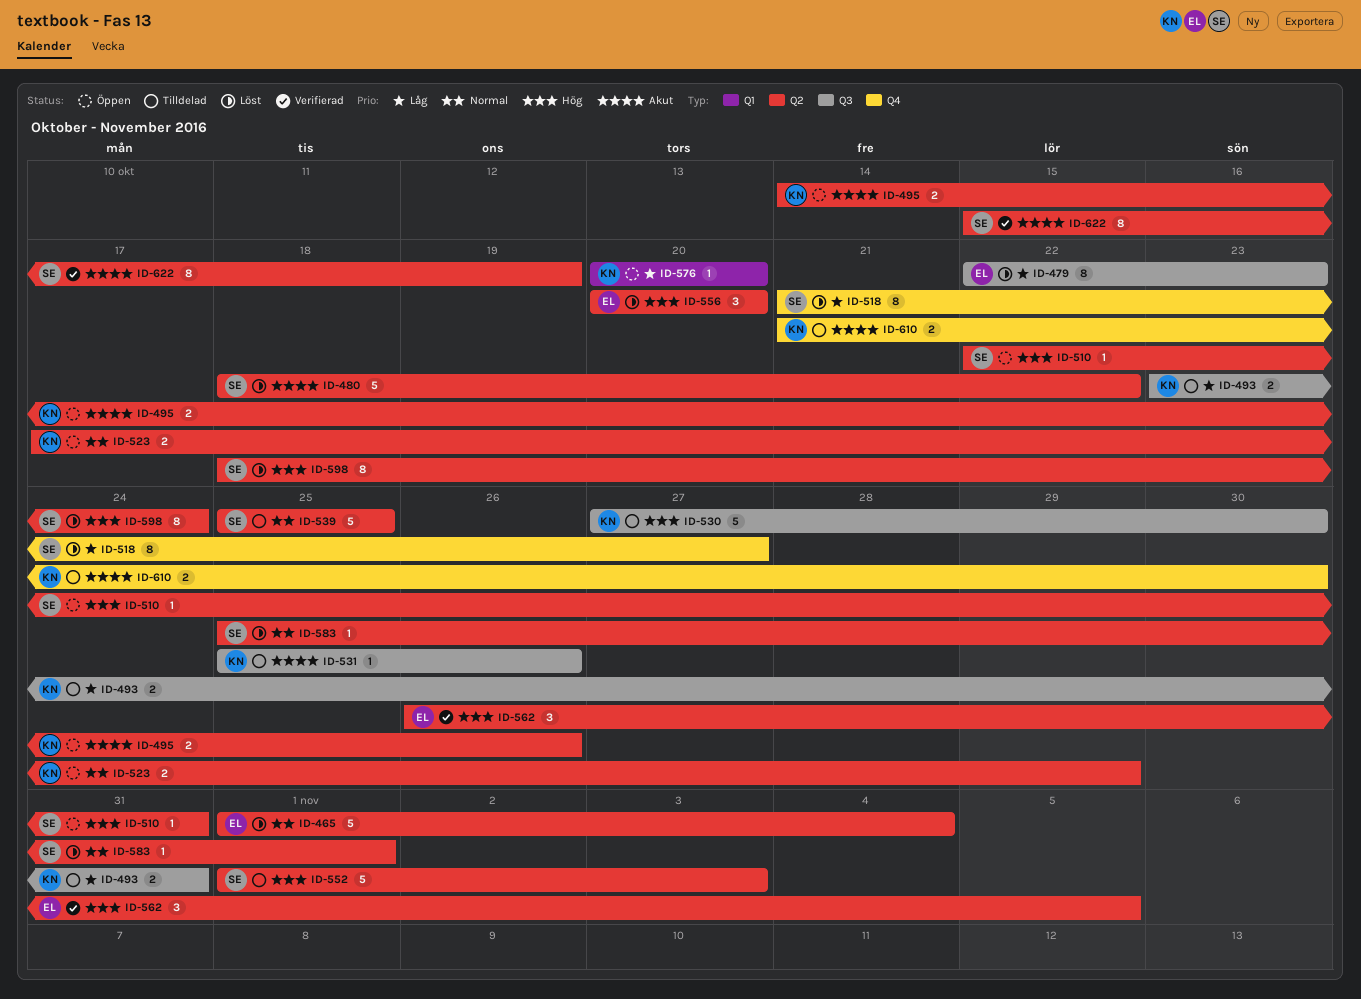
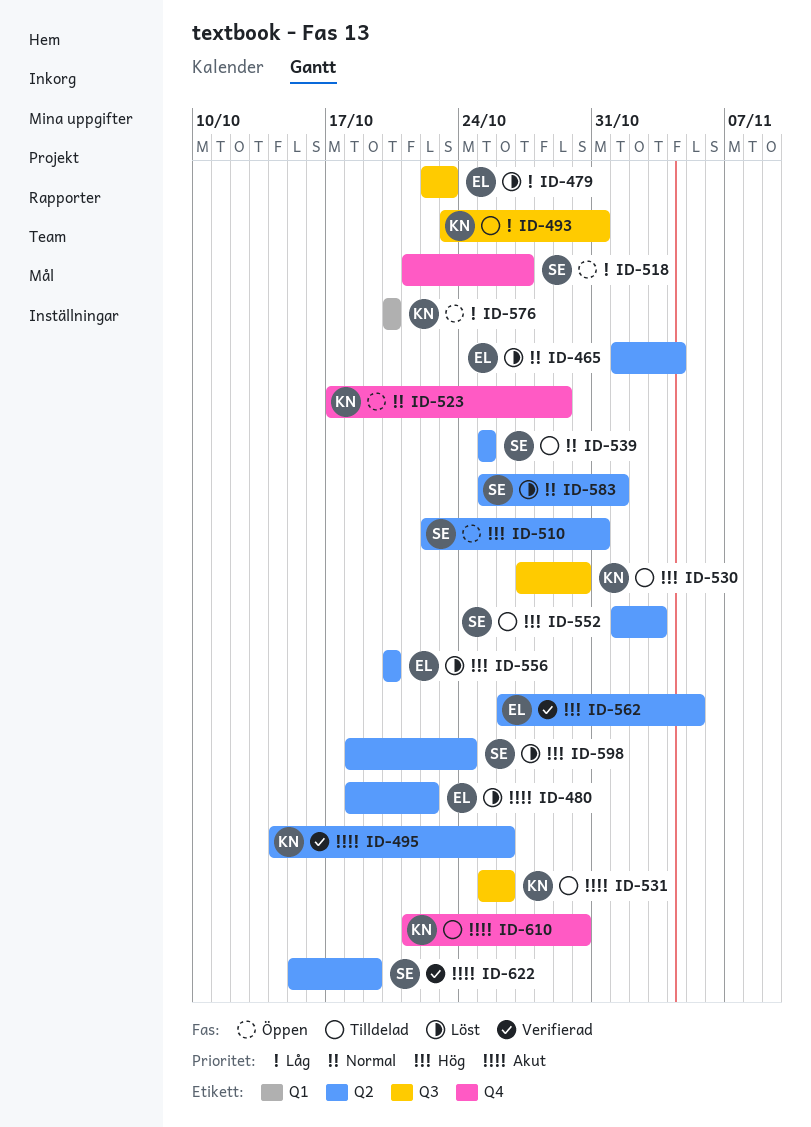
ID-480, owner: SE -> EL
ID-495, status: Öppen -> Verifierad
ID-518, status: Löst -> Öppen
ID-523, label: Q2 -> Q4

